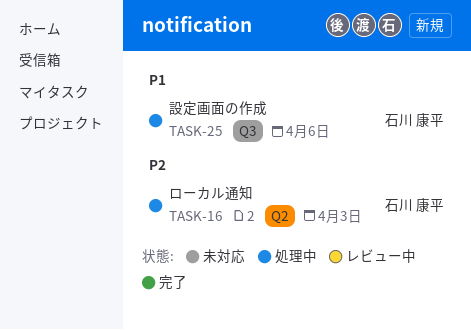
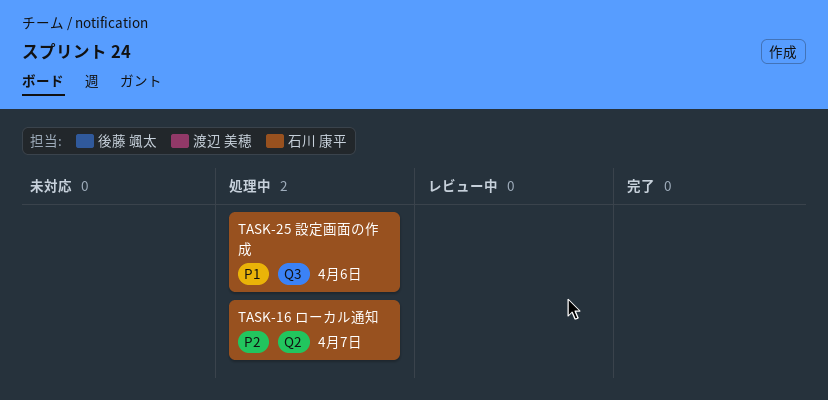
TASK-16, due: Apr 3 -> Apr 7

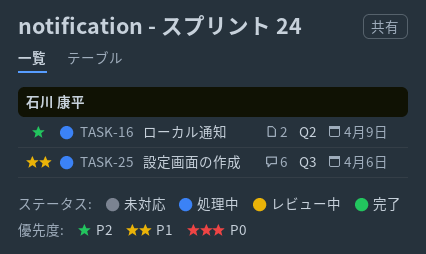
TASK-16, due: Apr 7 -> Apr 9

